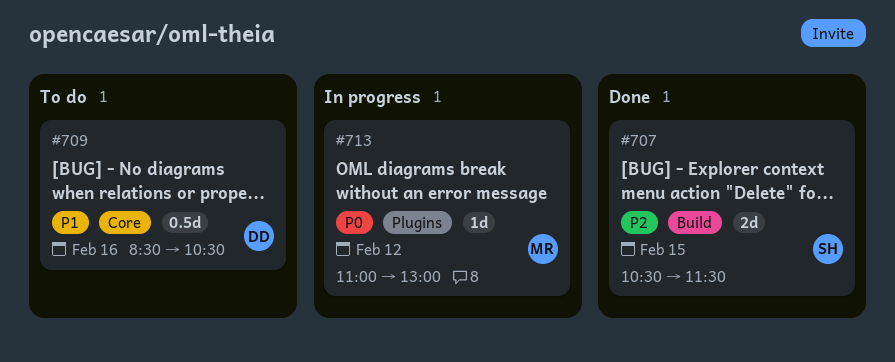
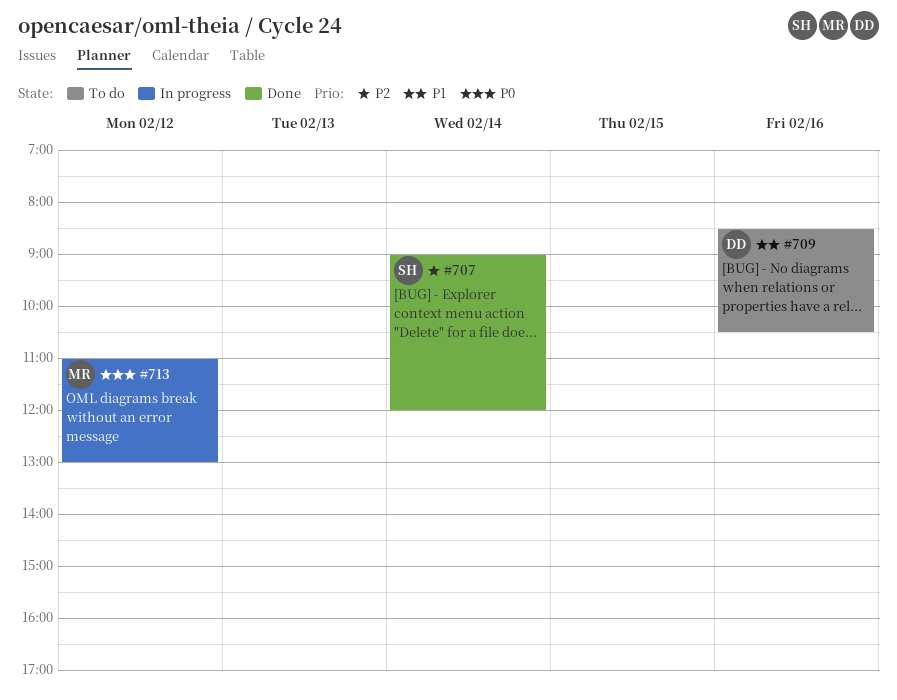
#707, day: Feb 15 -> Feb 14
#707, begins: 10:30 -> 09:00
#707, ends: 11:30 -> 12:00

